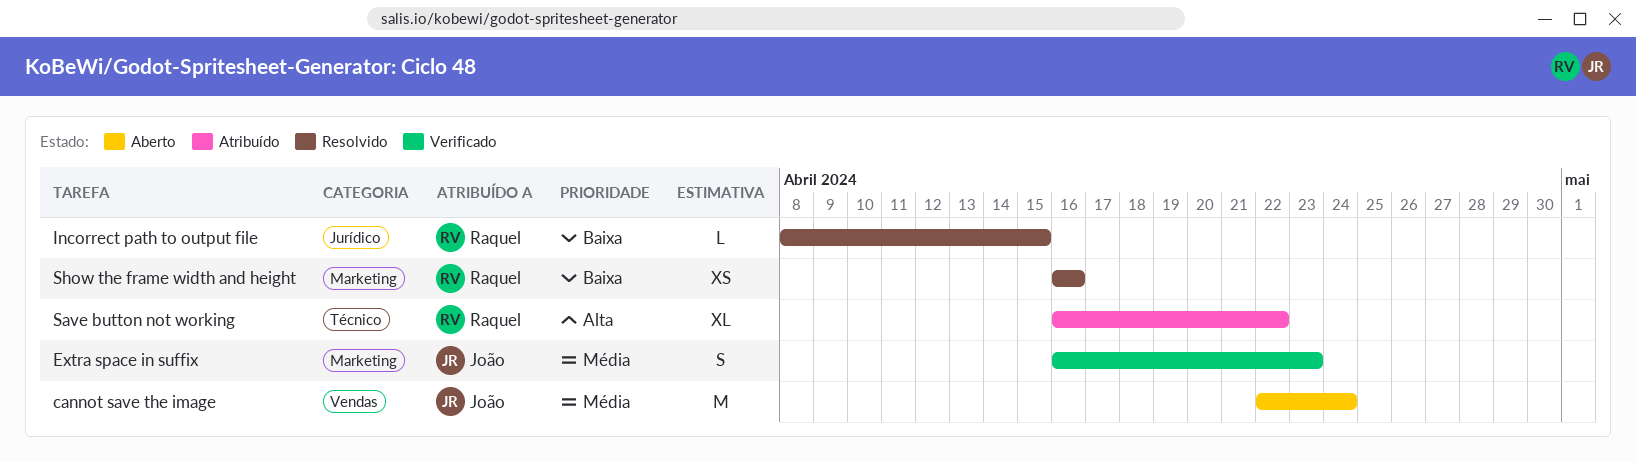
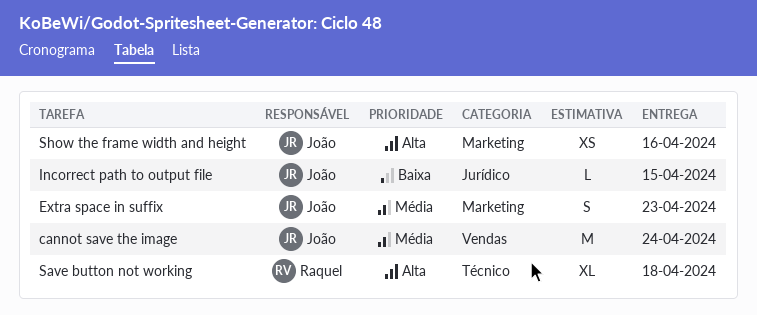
Incorrect path to output file, owner: Raquel -> João
Save button not working, due: Apr 22 -> Apr 18
Show the frame width and height, owner: Raquel -> João
Show the frame width and height, priority: Baixa -> Alta

